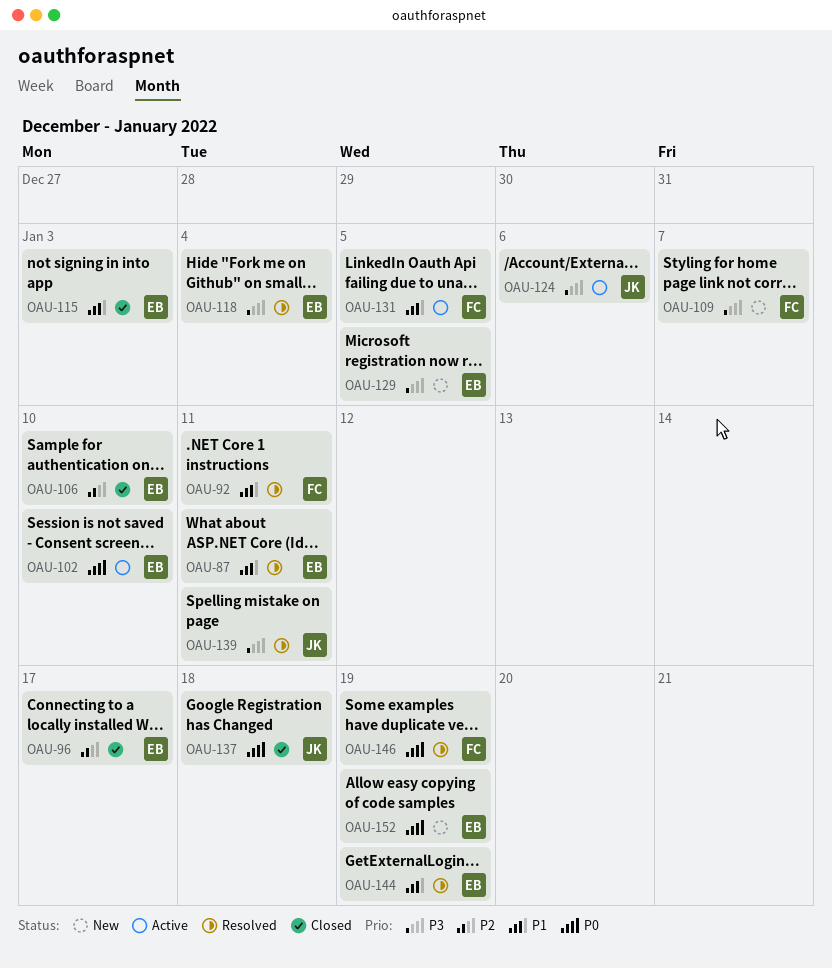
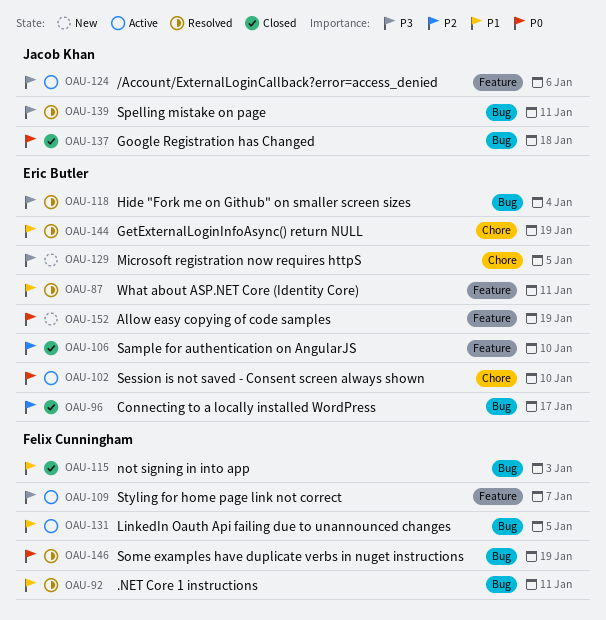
OAU-109, status: New -> Active
OAU-115, owner: Eric Butler -> Felix Cunningham

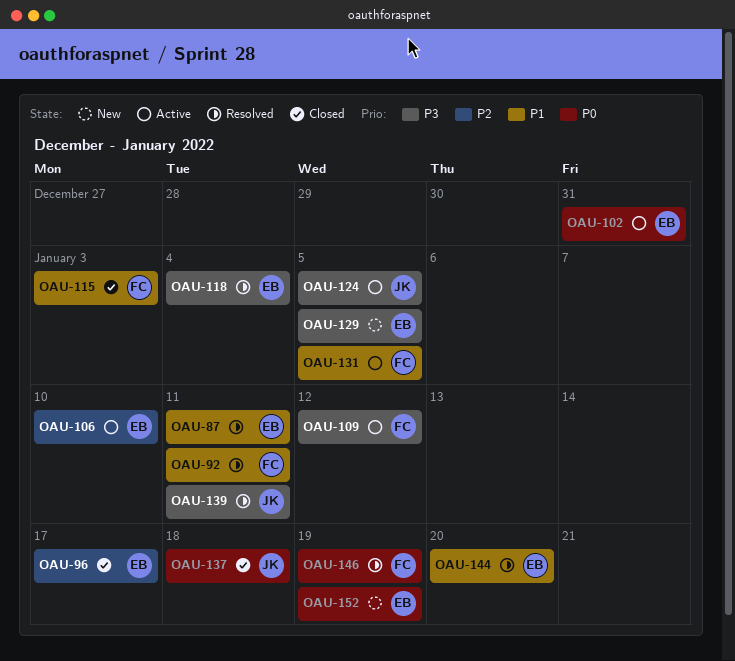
OAU-102, due: Jan 10 -> Dec 31
OAU-106, status: Closed -> Active
OAU-109, due: Jan 7 -> Jan 12
OAU-124, due: Jan 6 -> Jan 5
OAU-144, due: Jan 19 -> Jan 20

